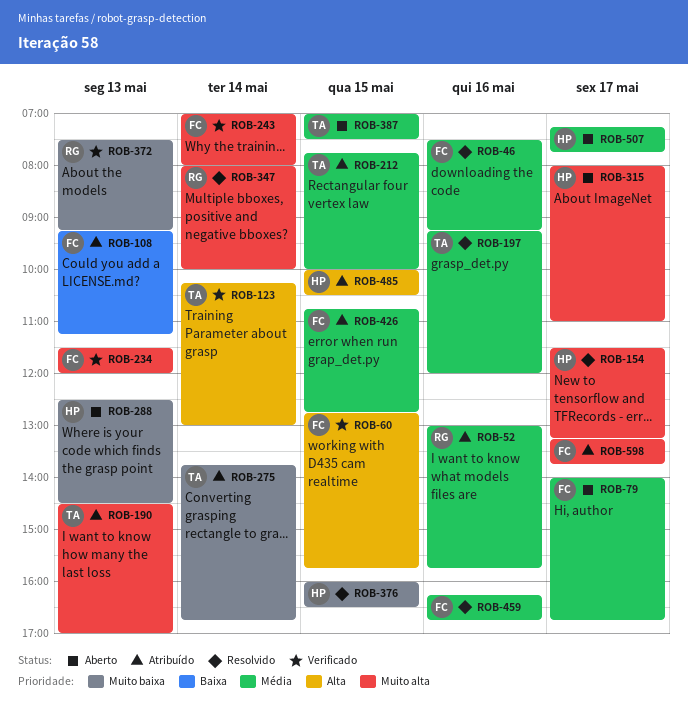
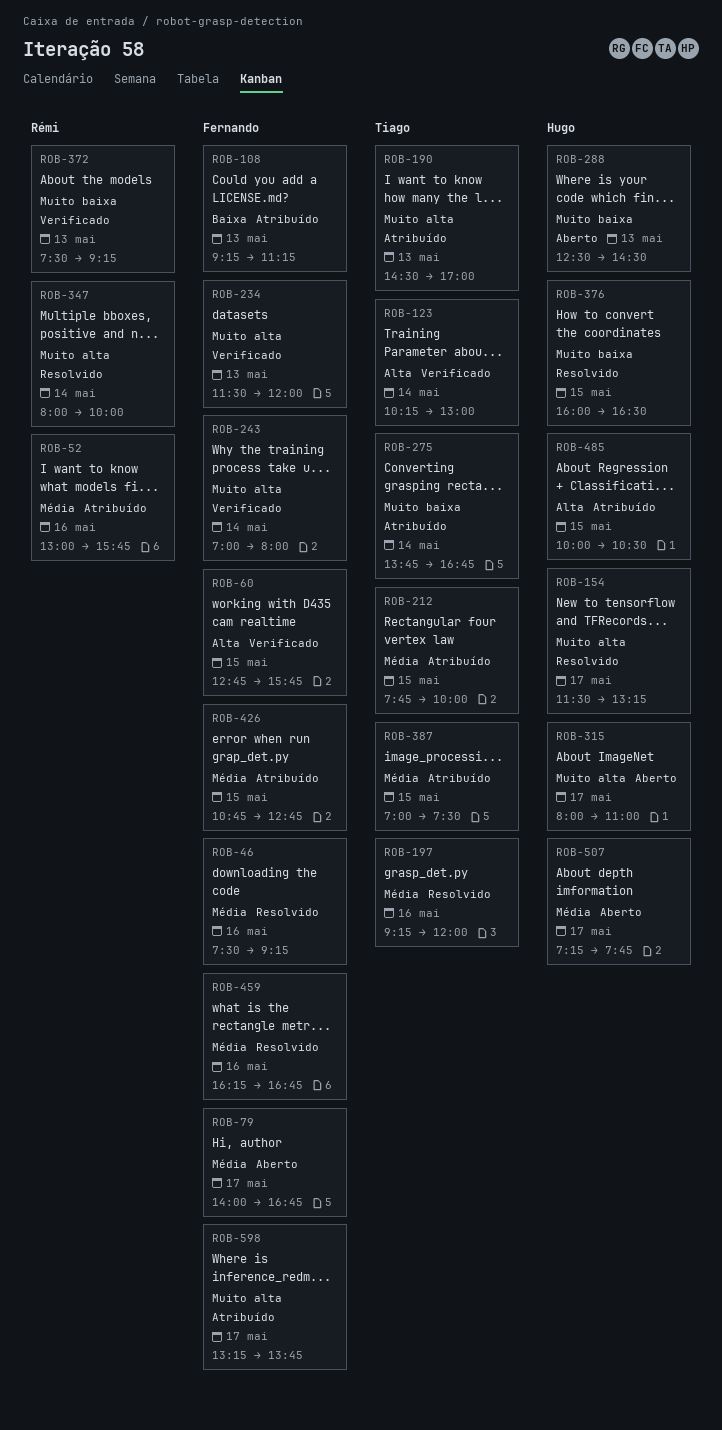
ROB-387, status: Aberto -> Atribuído

